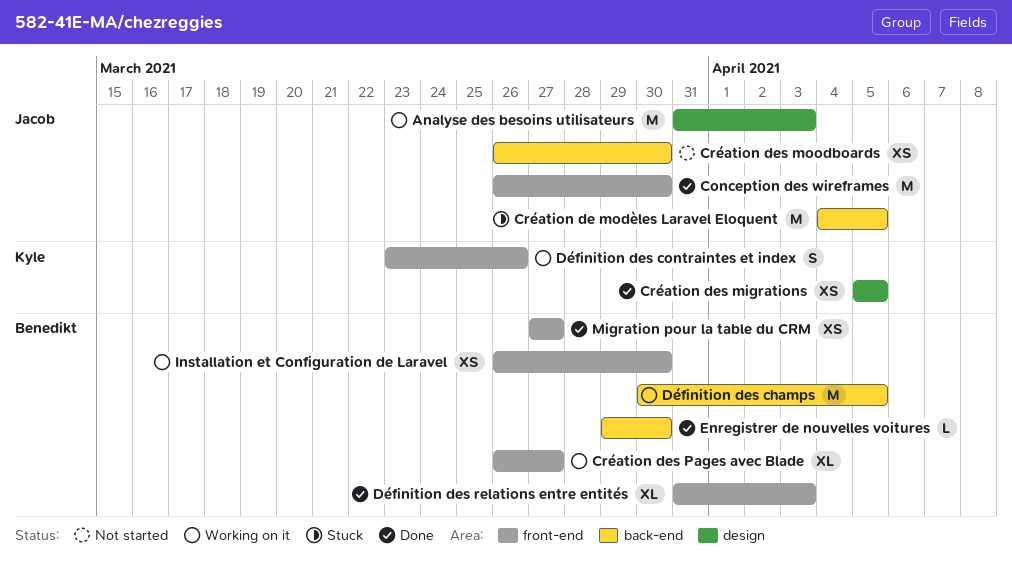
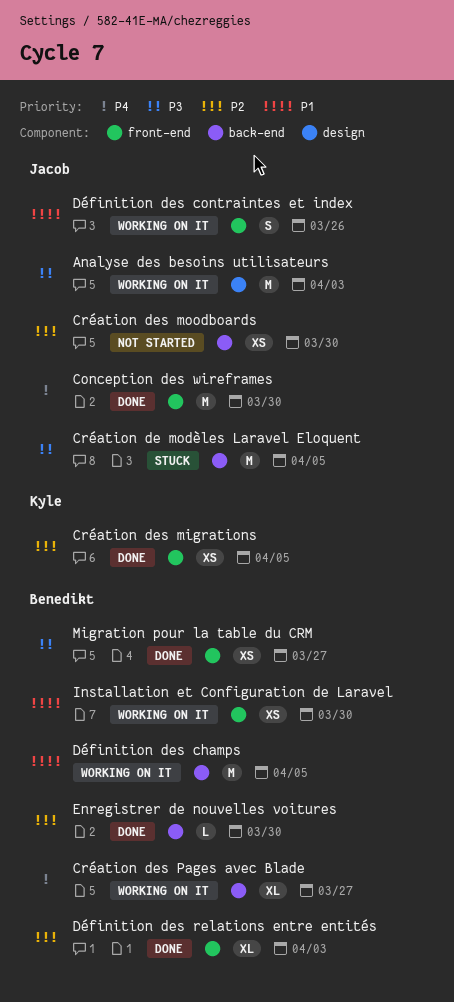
Création des migrations, label: design -> front-end
Création des Pages avec Blade, label: front-end -> back-end
Définition des contraintes et index, owner: Kyle -> Jacob

